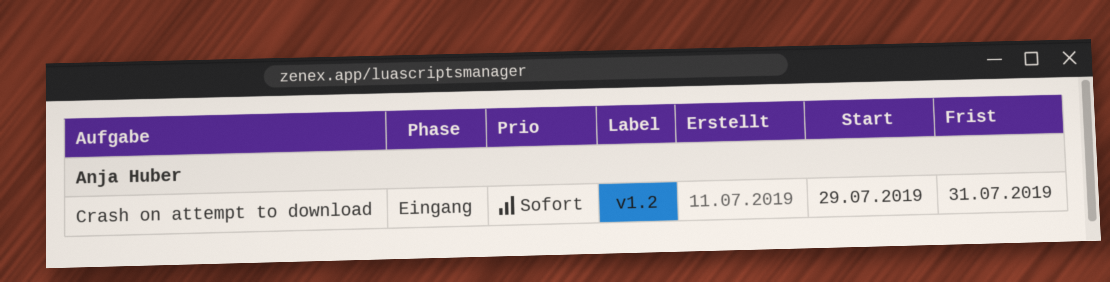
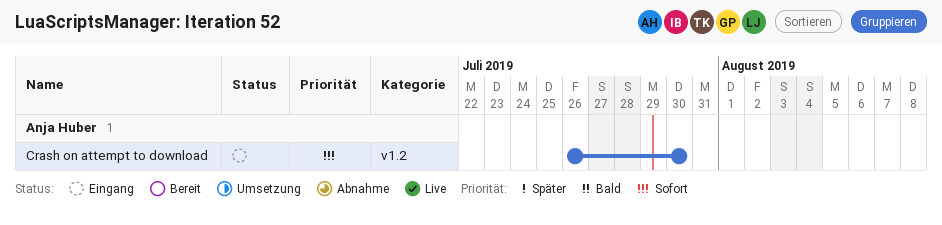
Crash on attempt to download, start: Jul 29 -> Jul 26
Crash on attempt to download, due: Jul 31 -> Jul 30

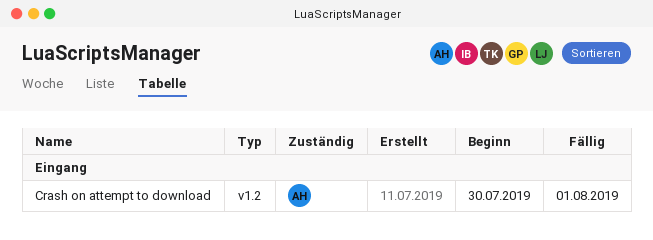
Crash on attempt to download, start: Jul 26 -> Jul 30
Crash on attempt to download, due: Jul 30 -> Aug 1

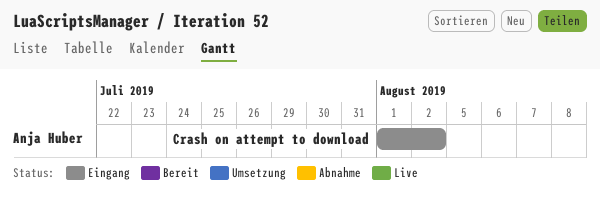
Crash on attempt to download, start: Jul 30 -> Aug 1
Crash on attempt to download, due: Aug 1 -> Aug 2

